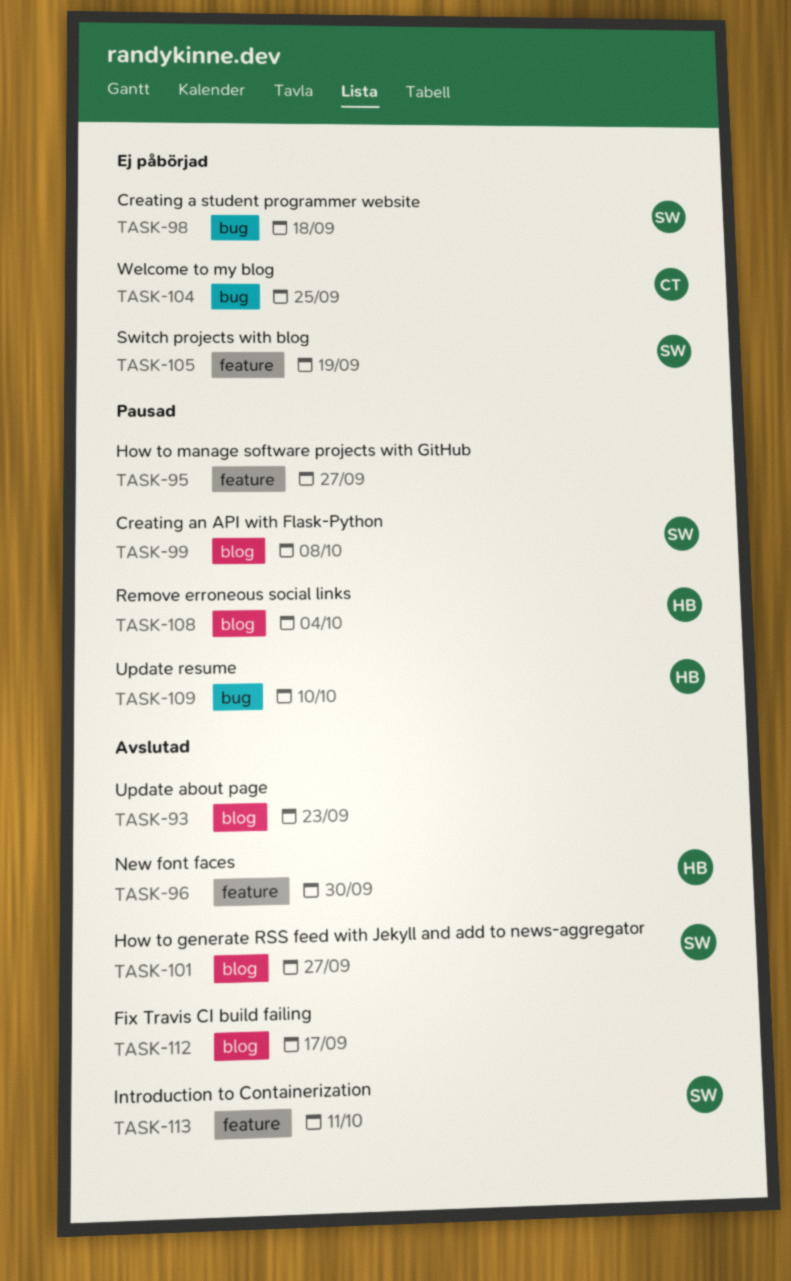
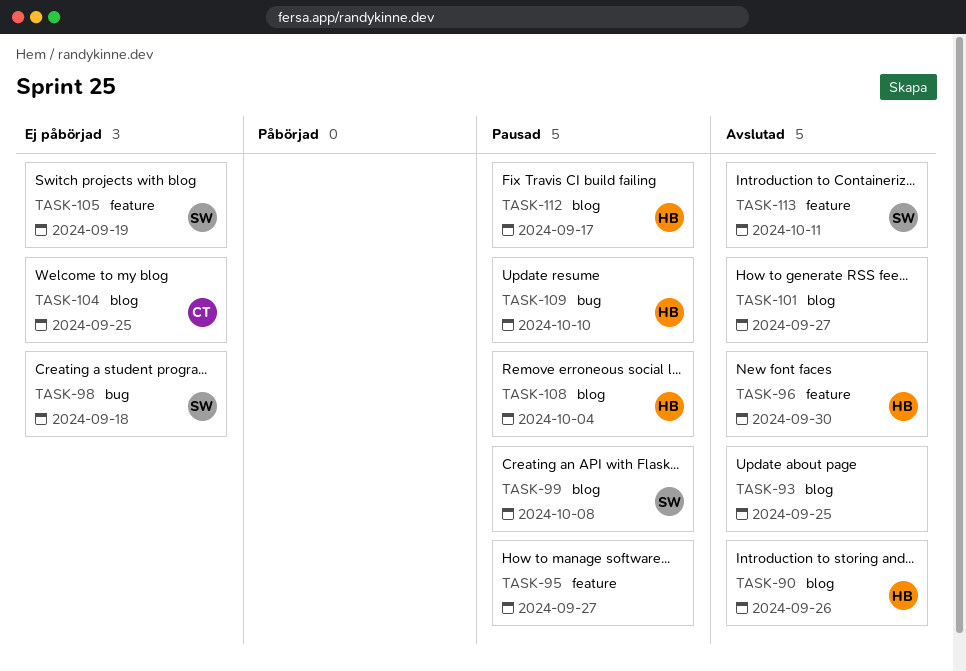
TASK-90: none -> present
TASK-93, due: Sep 23 -> Sep 25
TASK-101, owner: SW -> none
TASK-104, label: bug -> blog
TASK-112, status: Avslutad -> Pausad
TASK-112, owner: none -> HB

